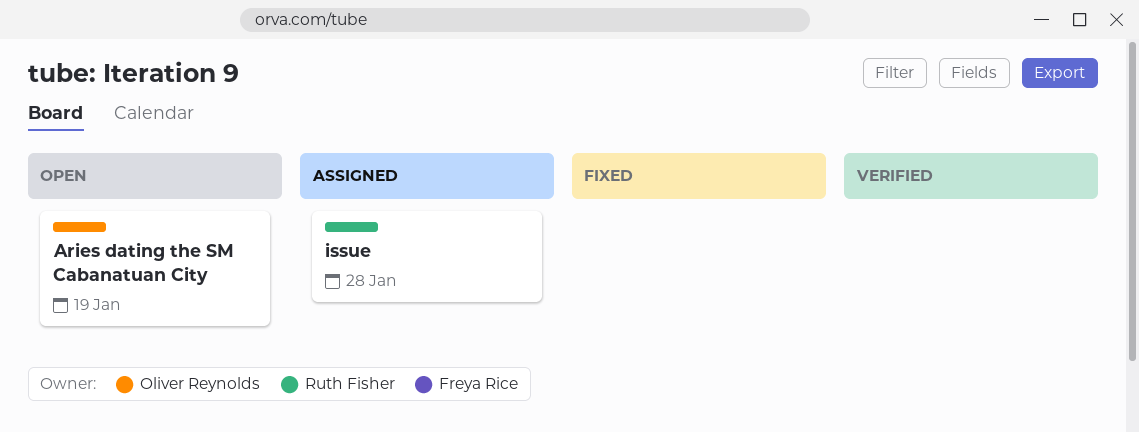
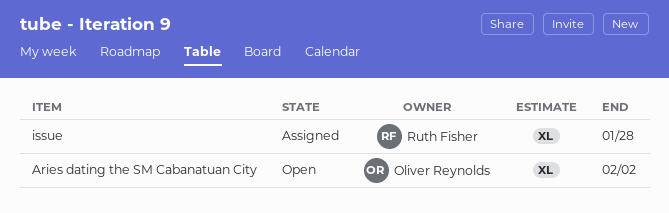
Aries dating the SM Cabanatuan City, due: Jan 19 -> Feb 2

